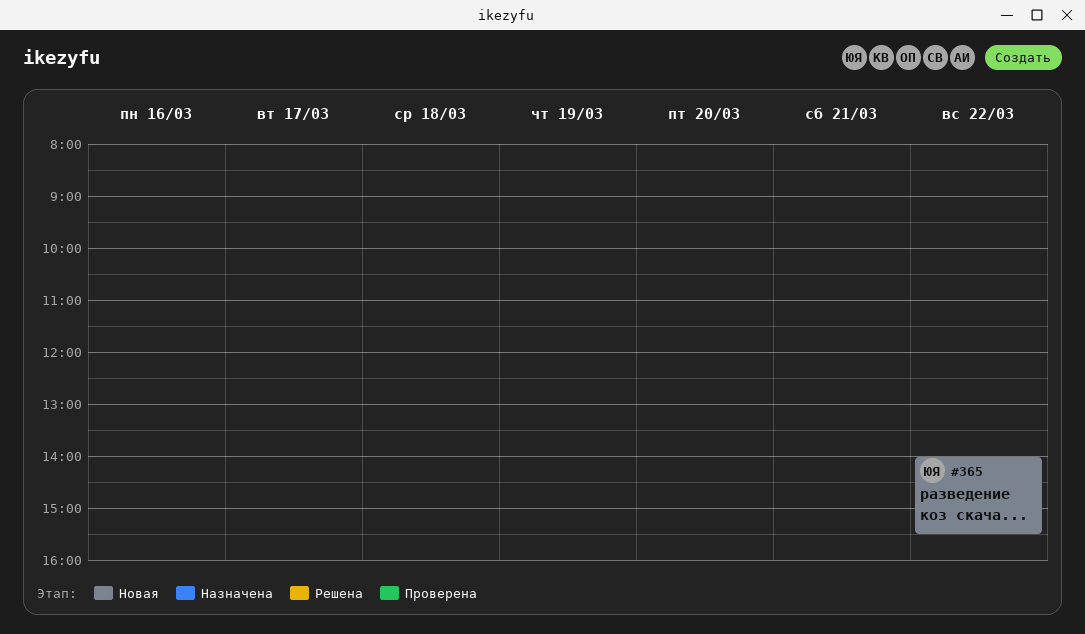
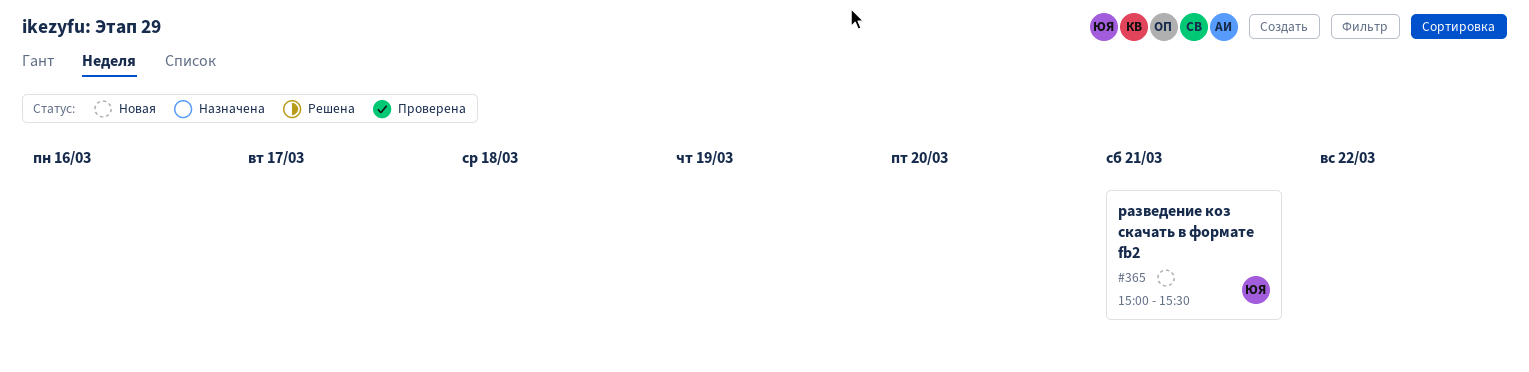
#365, day: Mar 22 -> Mar 21
#365, begins: 14:00 -> 15:00

